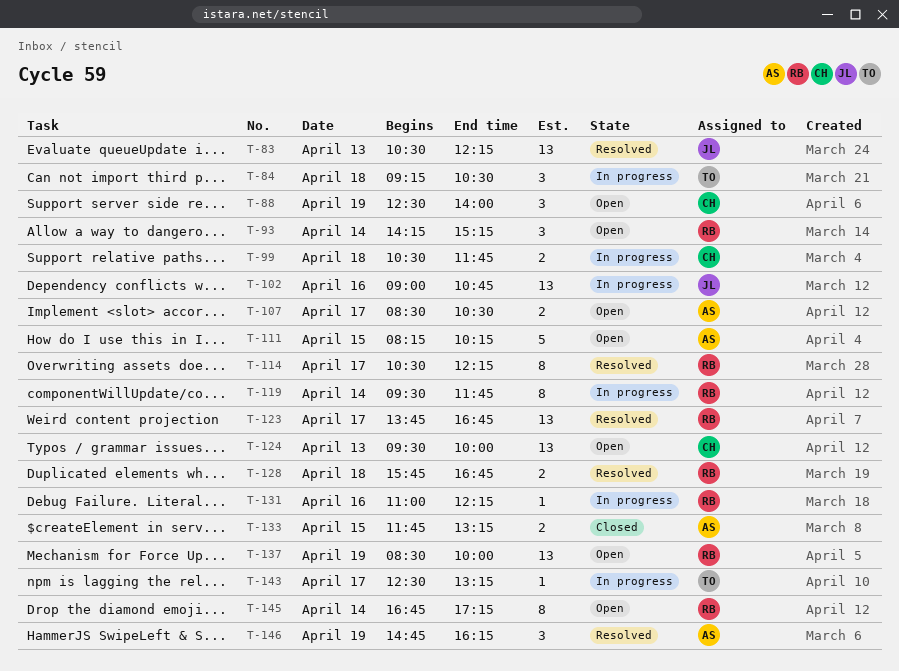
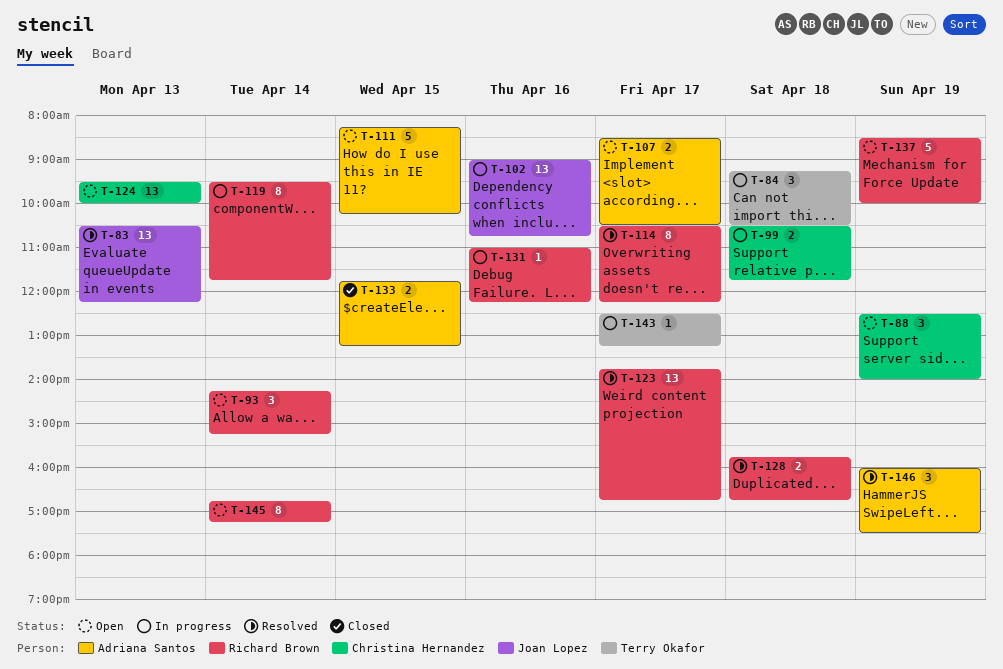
T-137, estimate: 13 -> 5
T-146, begins: 14:45 -> 16:00
T-146, ends: 16:15 -> 17:30

